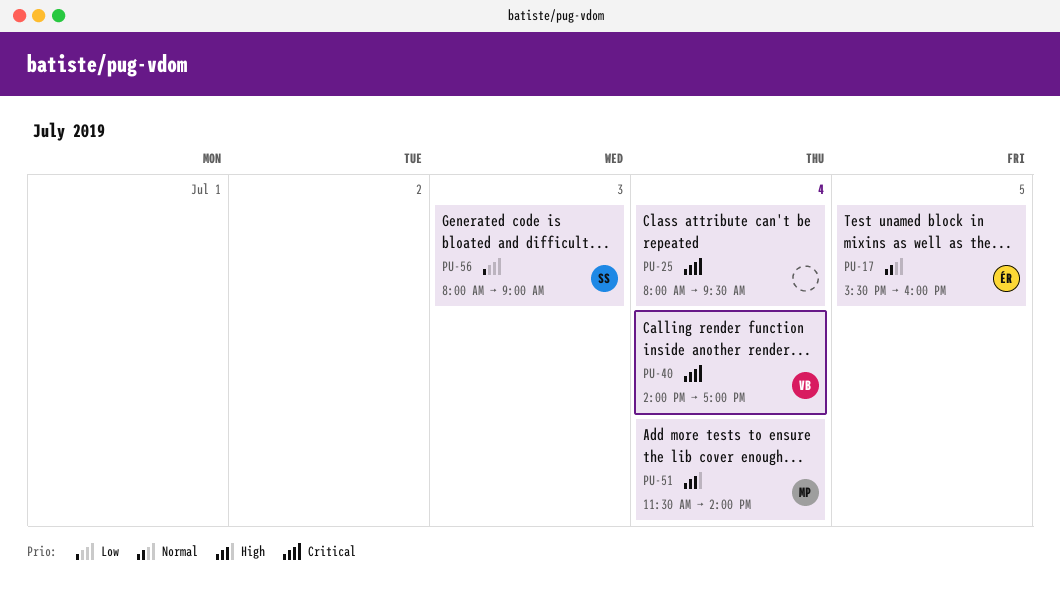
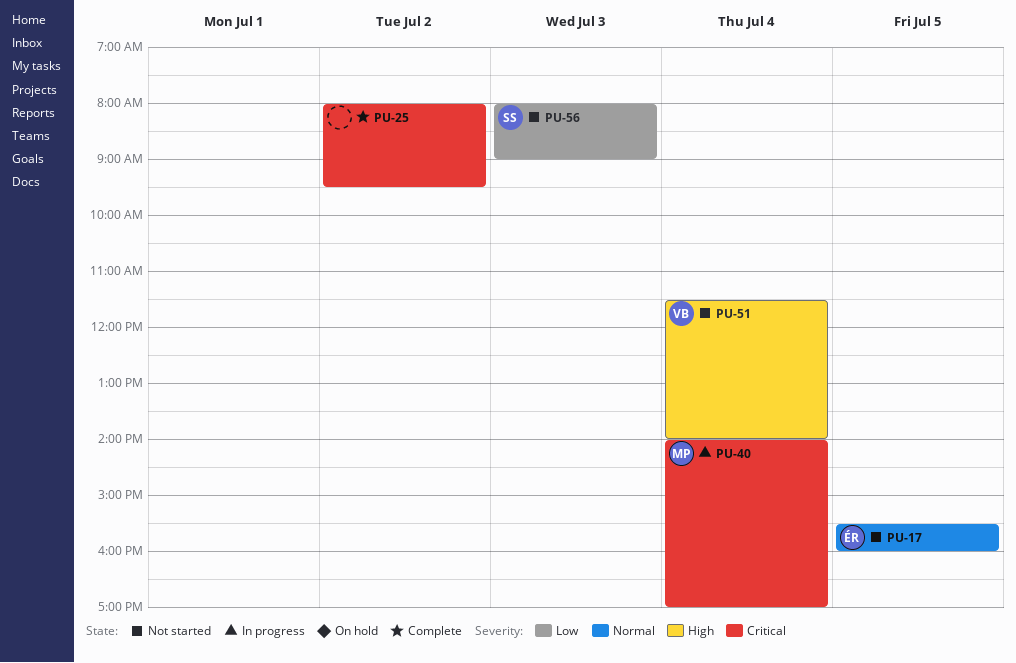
PU-25, day: Jul 4 -> Jul 2
PU-40, owner: VB -> MP
PU-51, owner: MP -> VB

